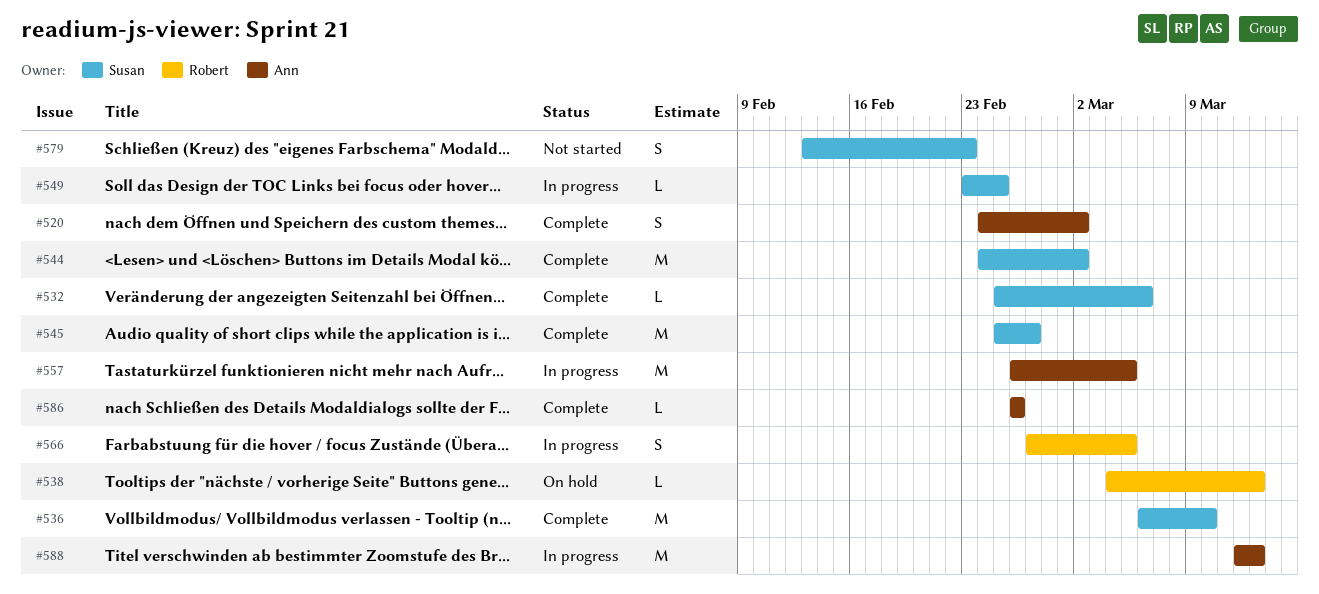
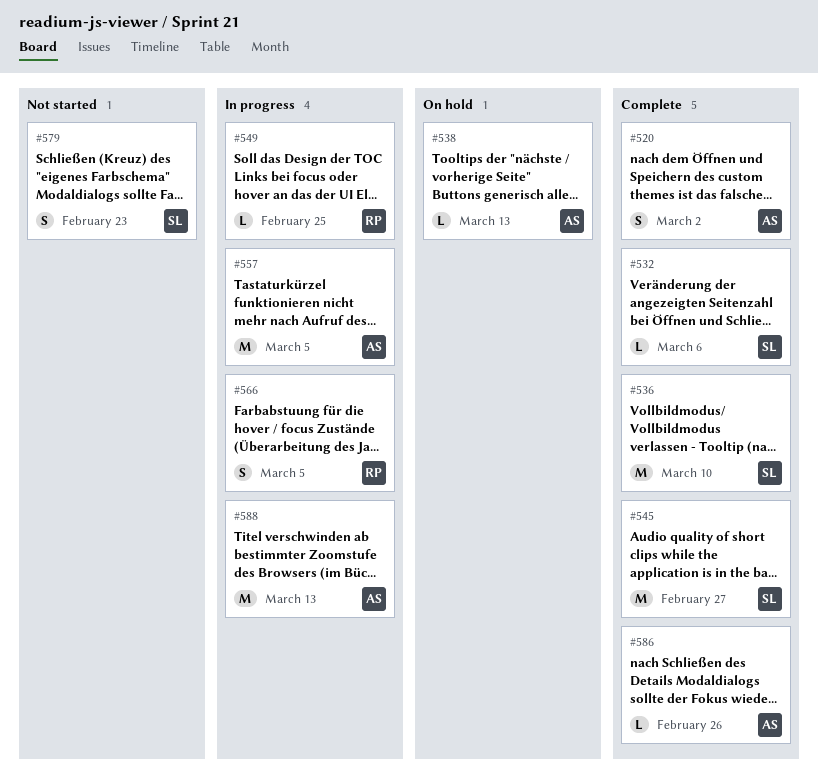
#538, owner: Robert -> Ann
#544: present -> none
#549, owner: Susan -> Robert

